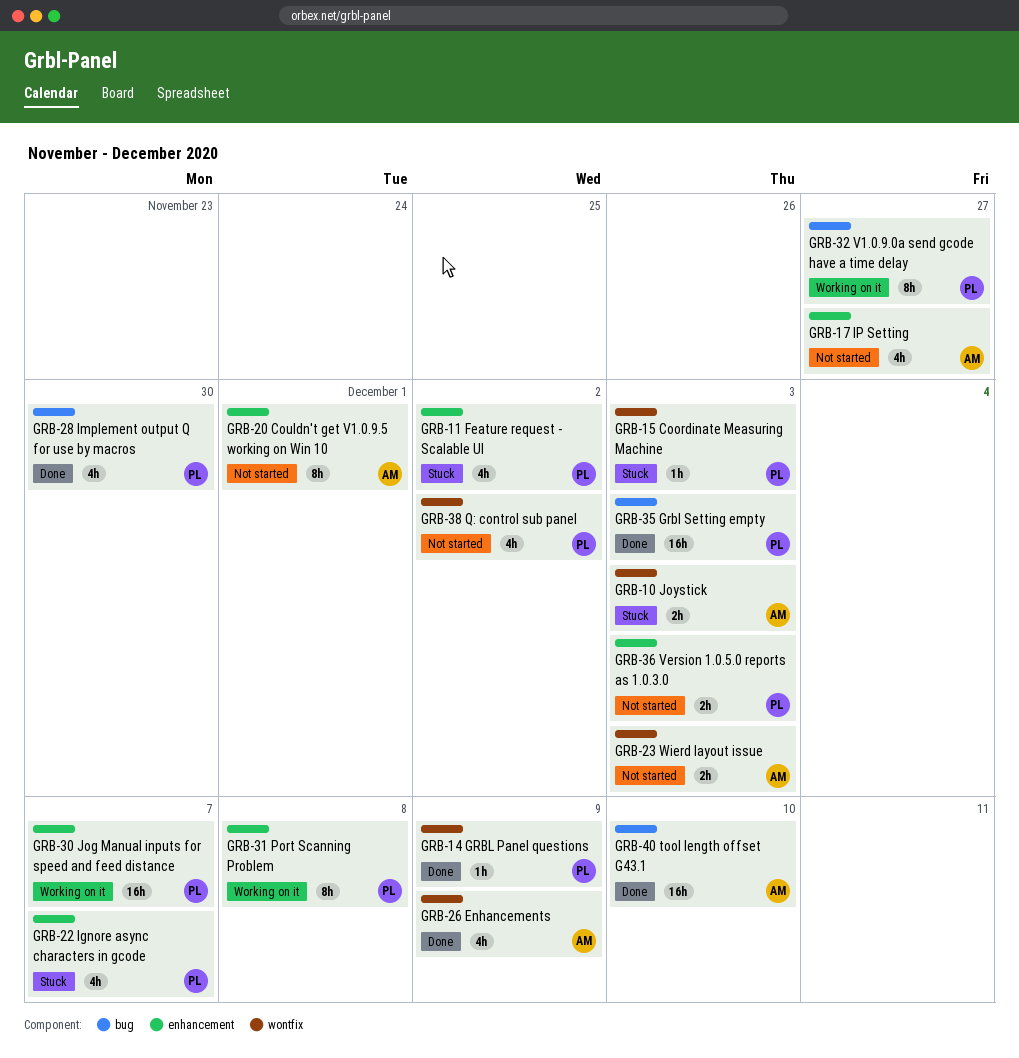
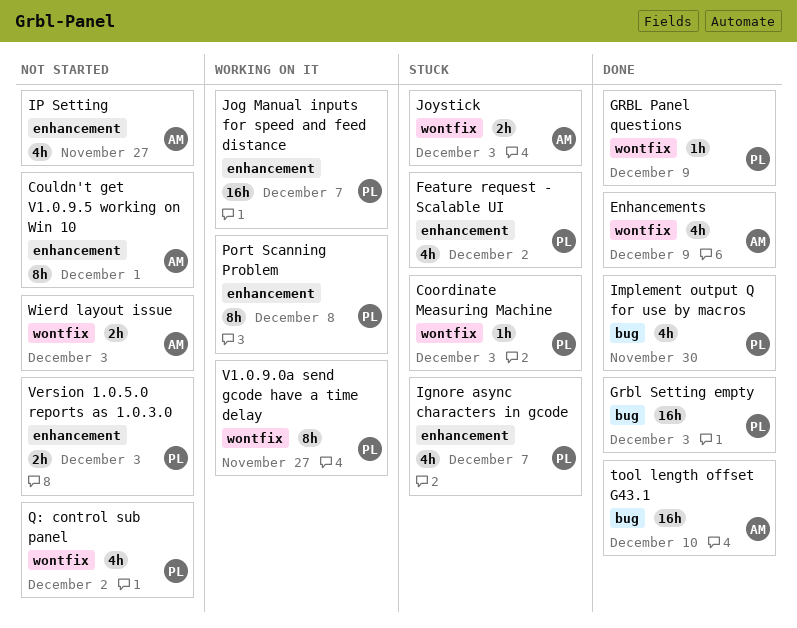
V1.0.9.0a send gcode have a time delay, label: bug -> wontfix

